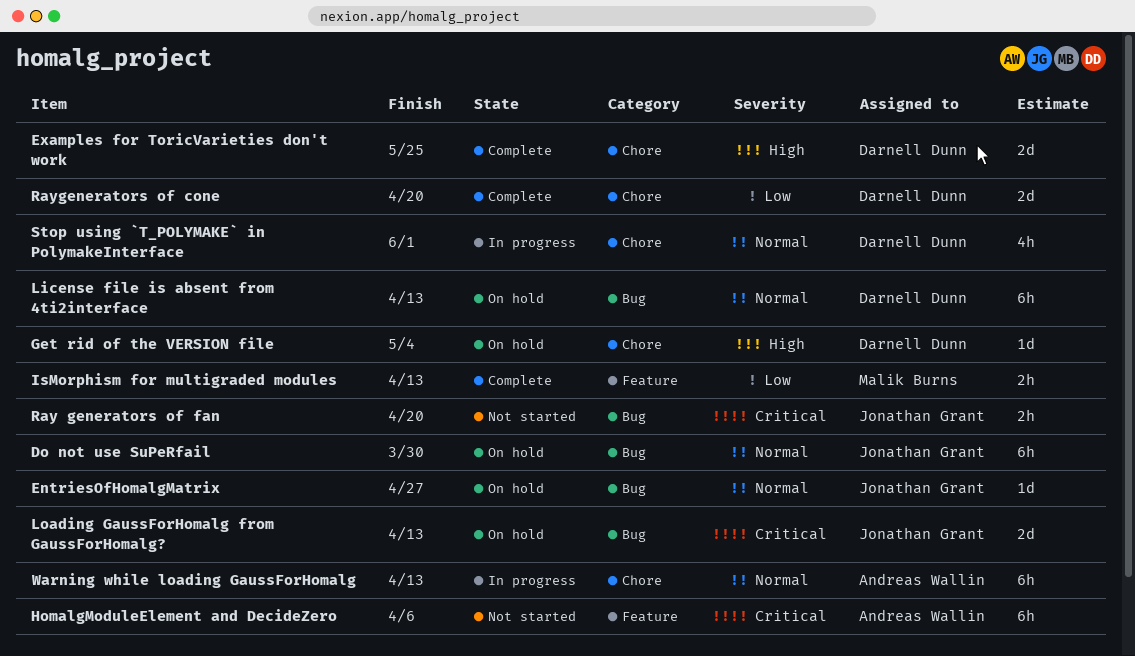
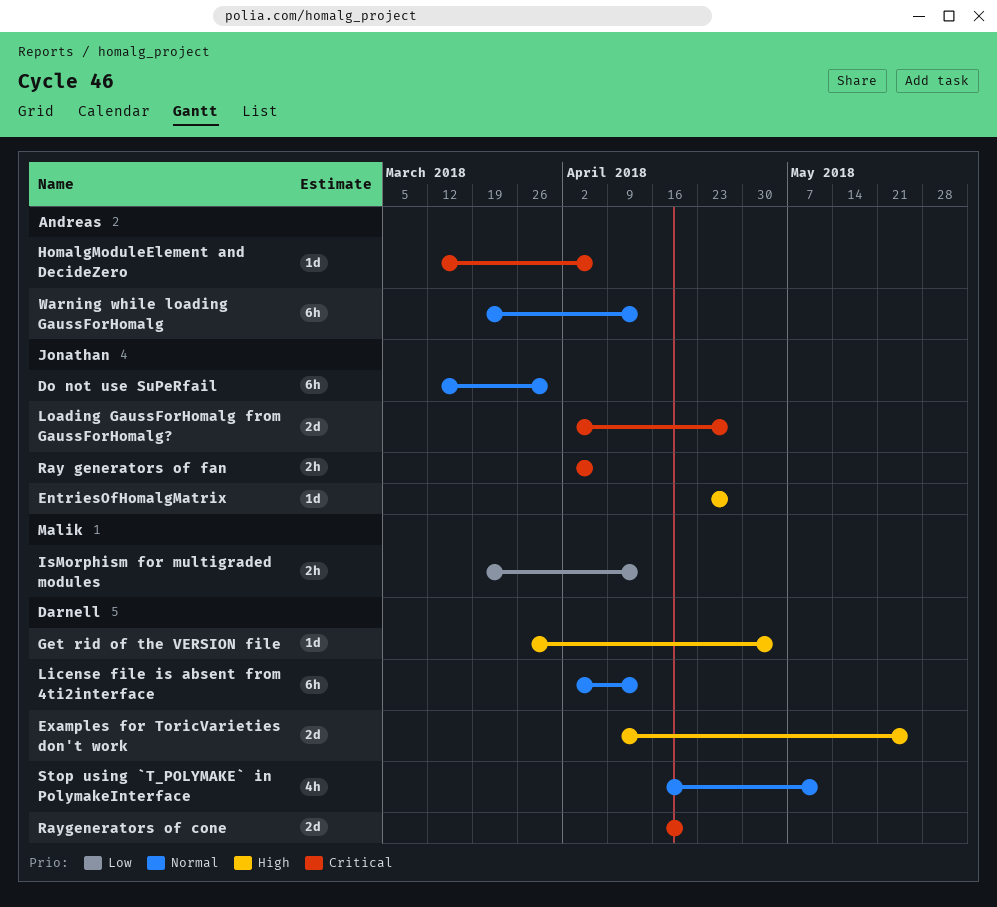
EntriesOfHomalgMatrix, priority: Normal -> High
HomalgModuleElement and DecideZero, estimate: 6h -> 1d
Loading GaussForHomalg from GaussForHomalg?, due: Apr 13 -> Apr 27
Ray generators of fan, due: Apr 20 -> Apr 6
Raygenerators of cone, priority: Low -> Critical
Stop using `T_POLYMAKE` in PolymakeInterface, due: Jun 1 -> May 11

